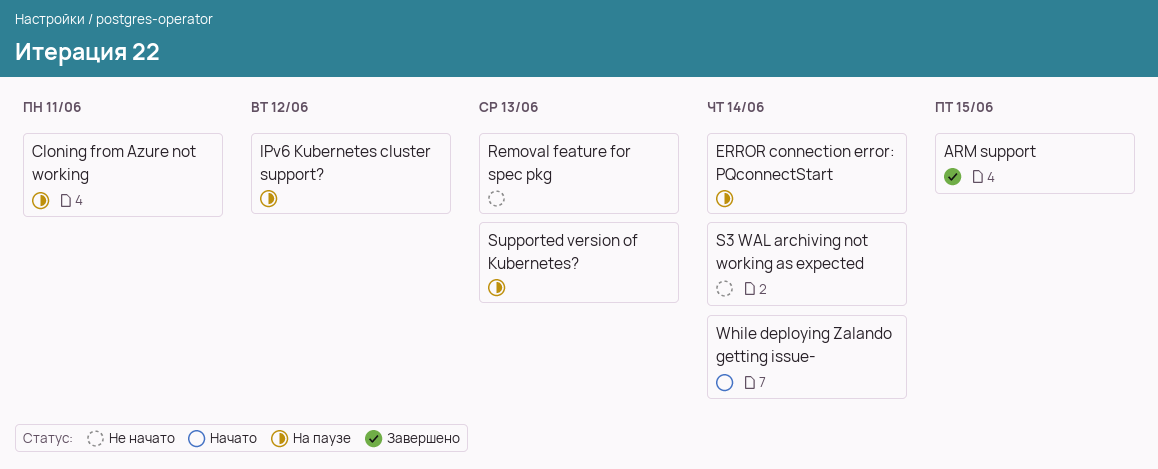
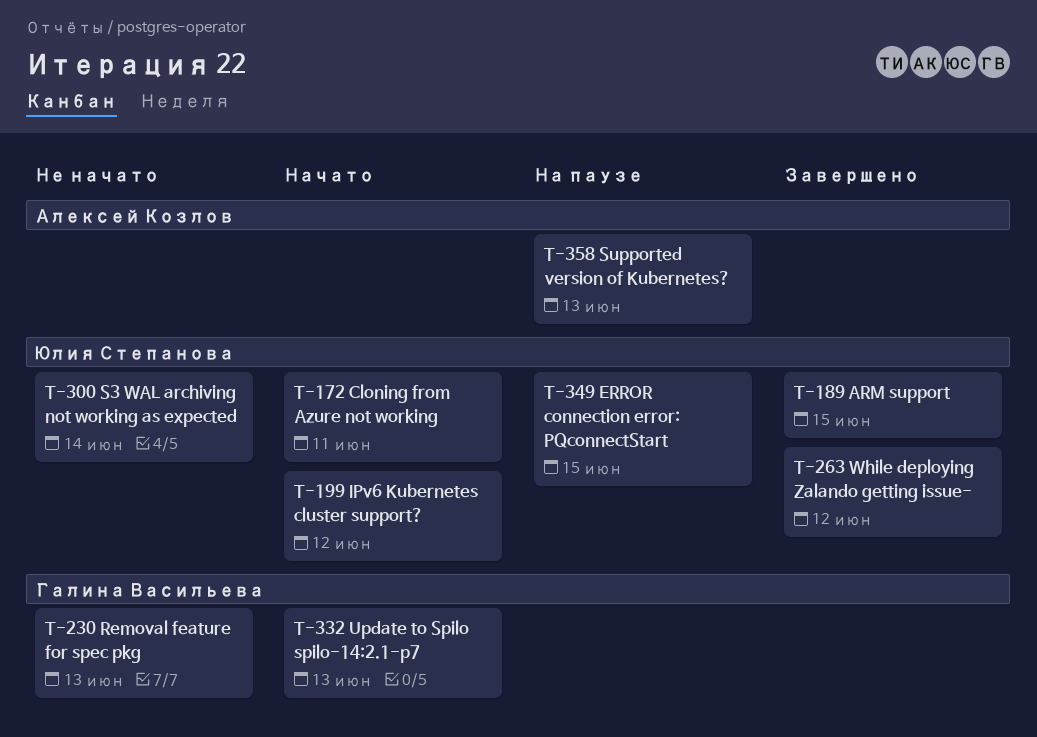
Cloning from Azure not working, status: На паузе -> Начато
ERROR connection error: PQconnectStart, due: Jun 14 -> Jun 15
IPv6 Kubernetes cluster support?, status: На паузе -> Начато
Update to Spilo spilo-14:2.1-p7: none -> present
While deploying Zalando getting issue-, status: Начато -> Завершено
While deploying Zalando getting issue-, due: Jun 14 -> Jun 12

